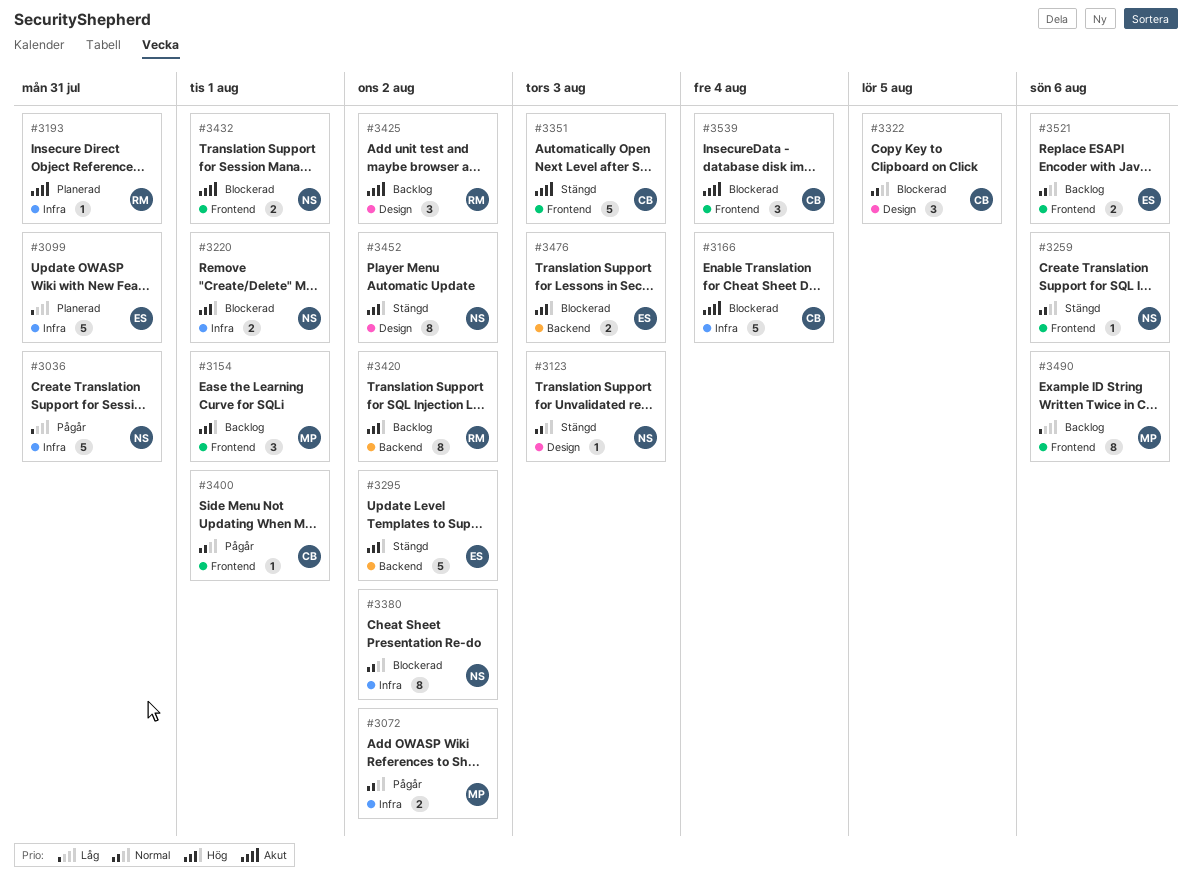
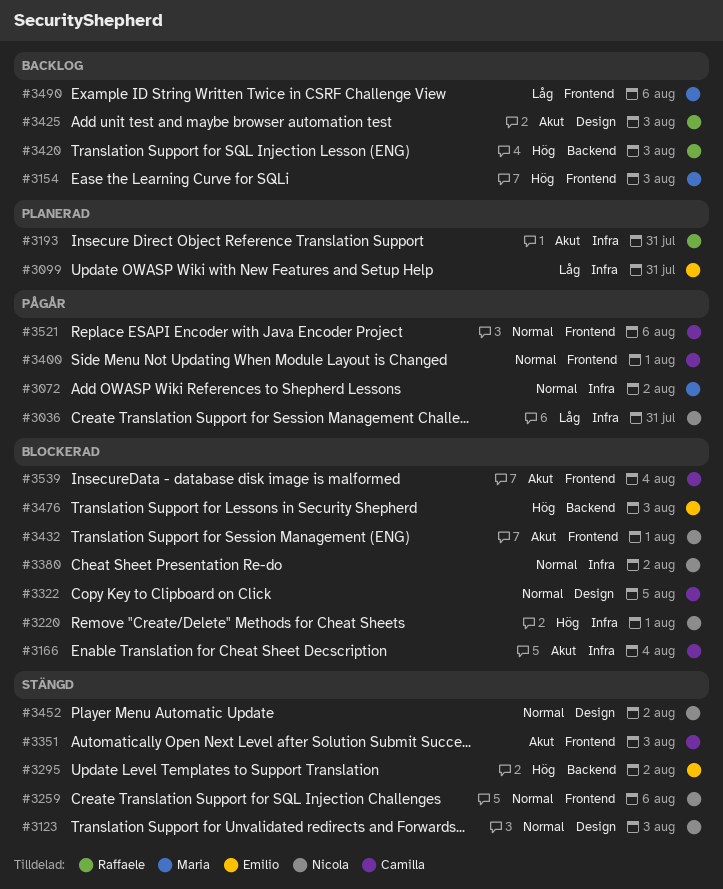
#3154, due: Aug 1 -> Aug 3
#3420, due: Aug 2 -> Aug 3
#3425, due: Aug 2 -> Aug 3
#3452, priority: Hög -> Normal
#3521, status: Backlog -> Pågår
#3521, owner: Emilio -> Camilla

